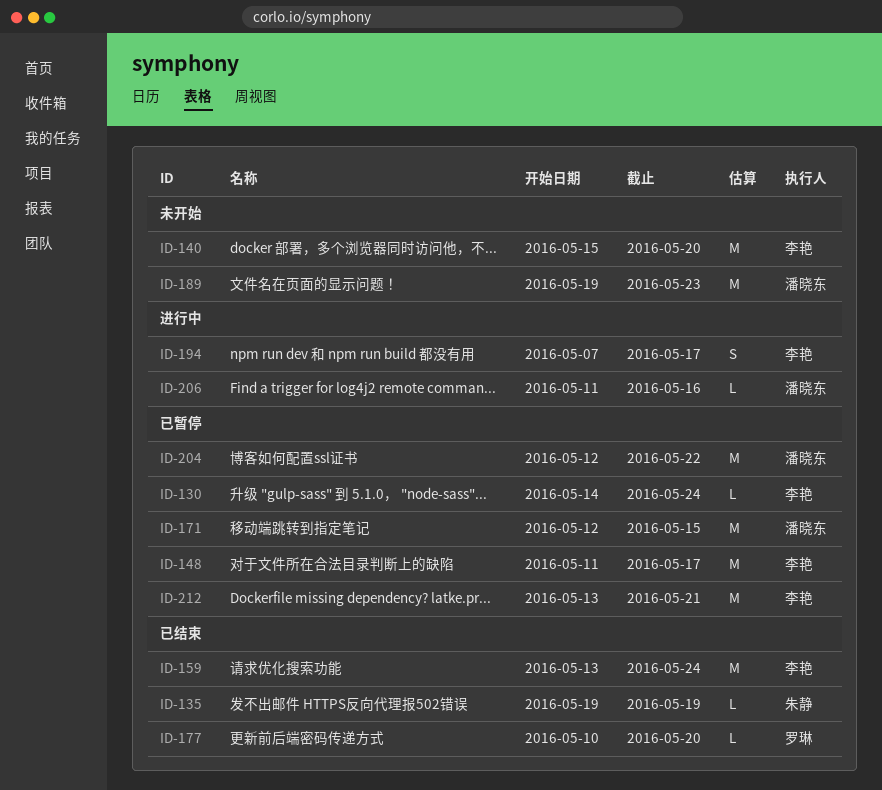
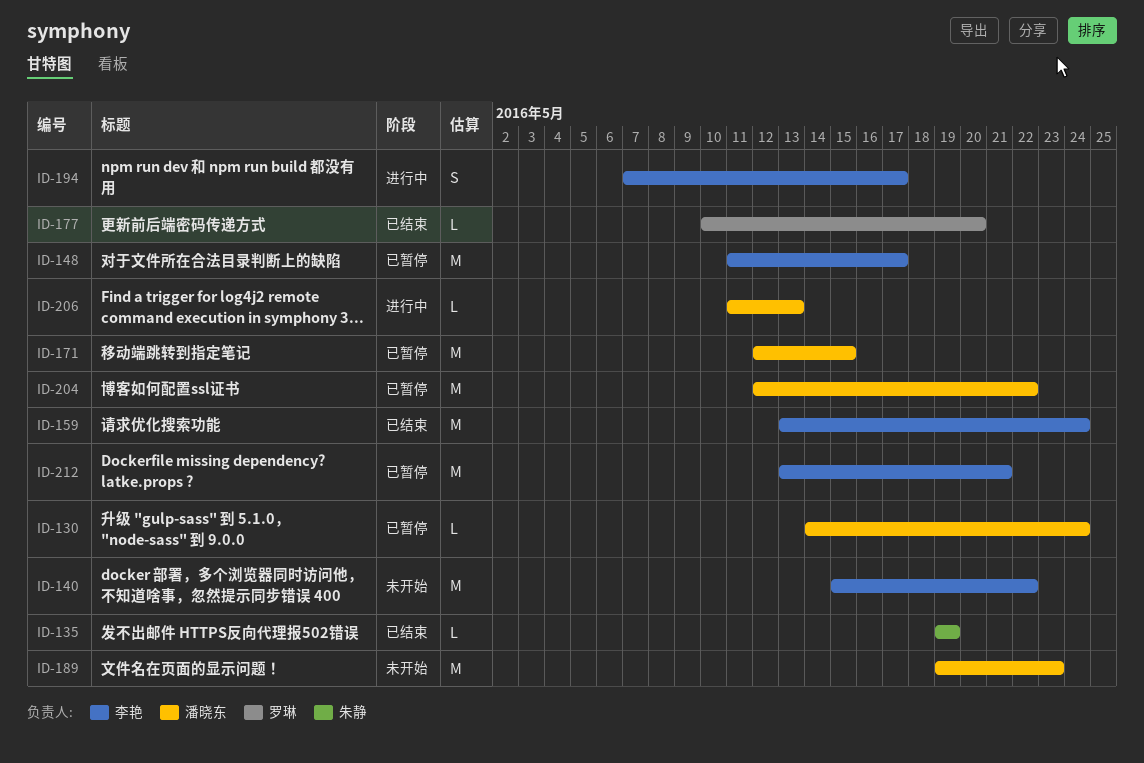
ID-130, owner: 李艳 -> 潘晓东
ID-140, due: May 20 -> May 22
ID-206, due: May 16 -> May 13

